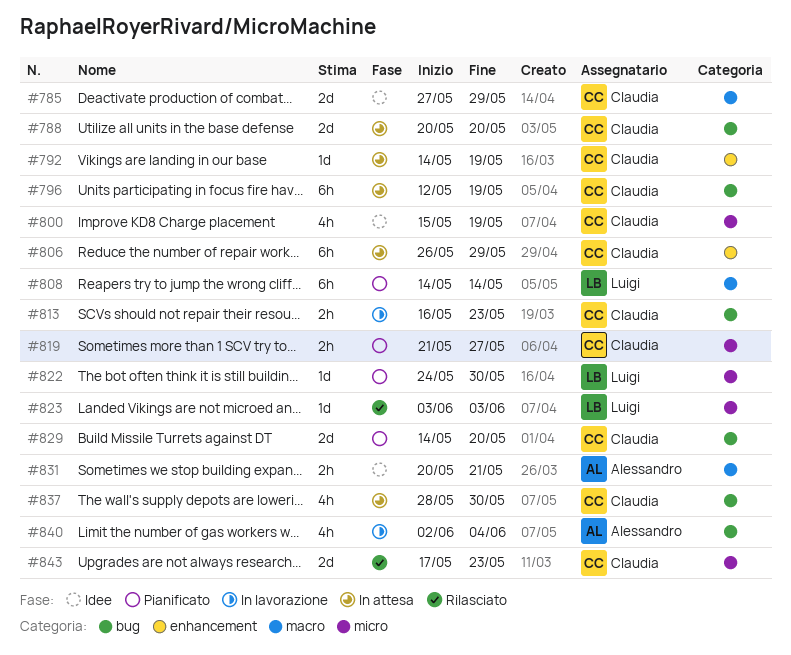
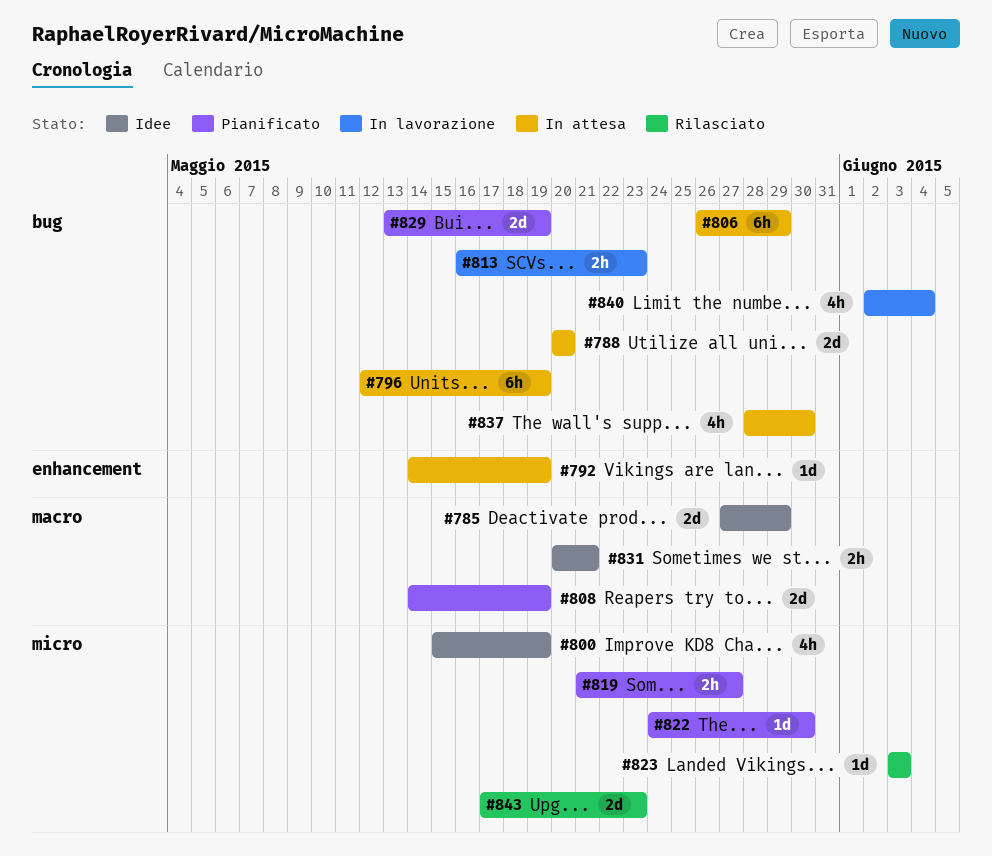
#806, label: enhancement -> bug
#808, estimate: 6h -> 2d
#808, due: May 14 -> May 19
#829, start: May 14 -> May 13
#829, due: May 20 -> May 19

